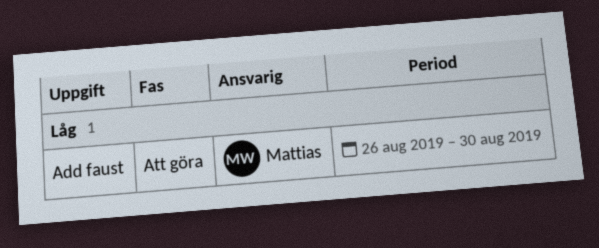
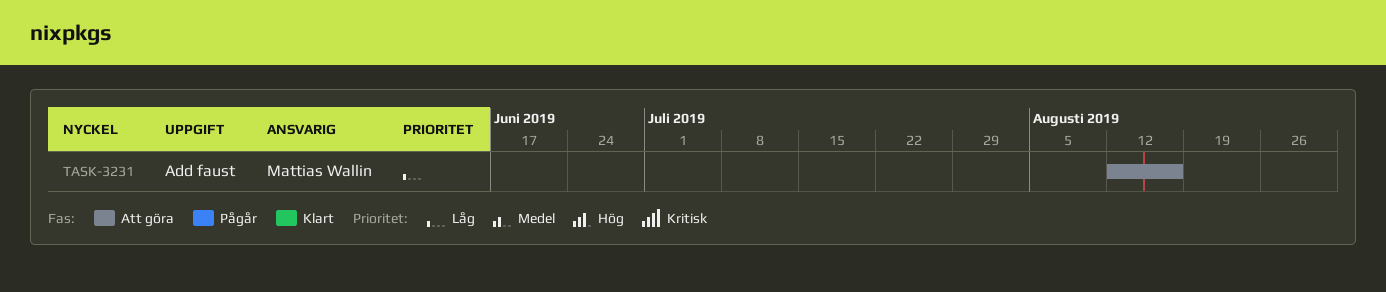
Add faust, start: Aug 26 -> Aug 12
Add faust, due: Aug 30 -> Aug 16

